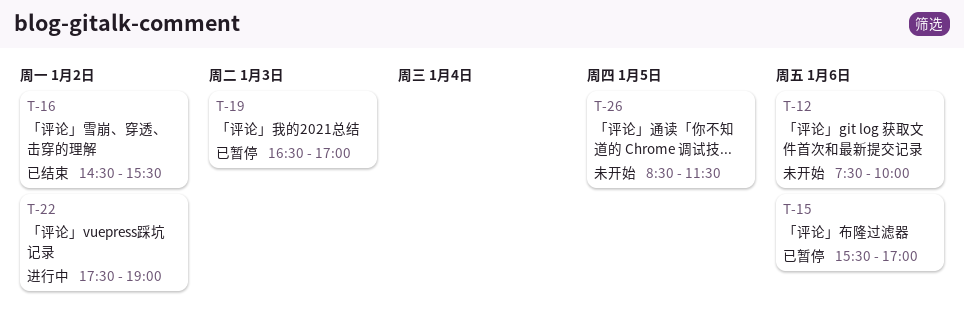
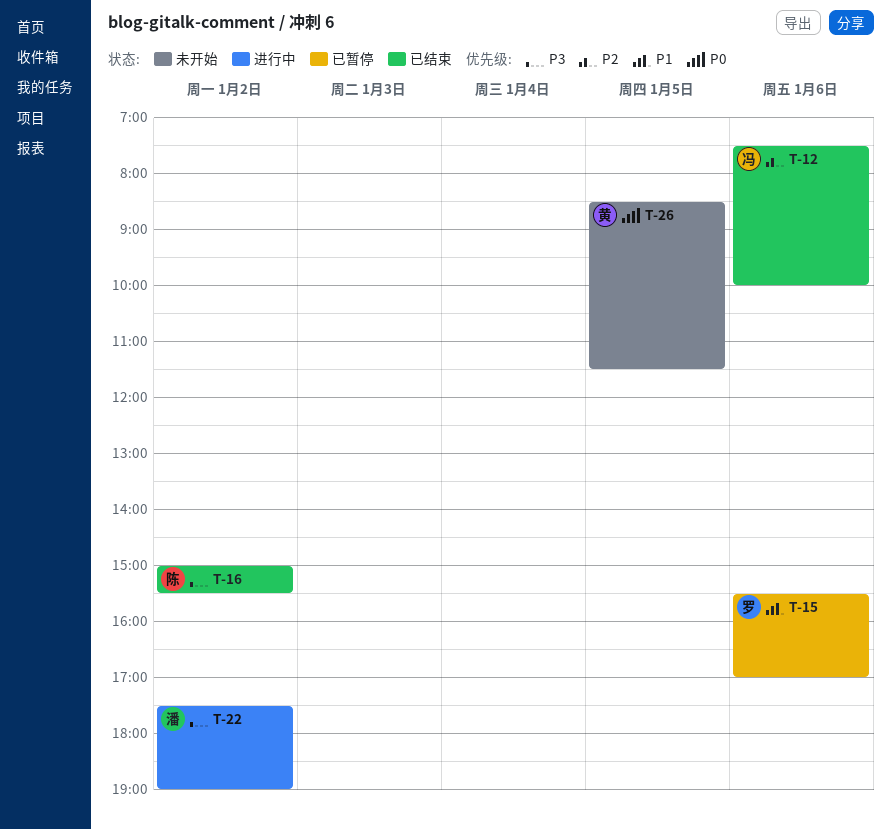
T-12, status: 未开始 -> 已结束
T-16, begins: 14:30 -> 15:00
T-19: present -> none

